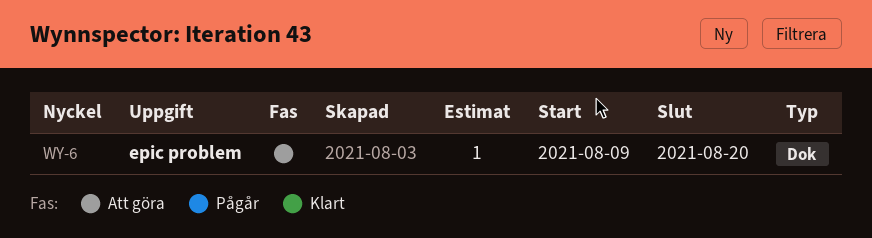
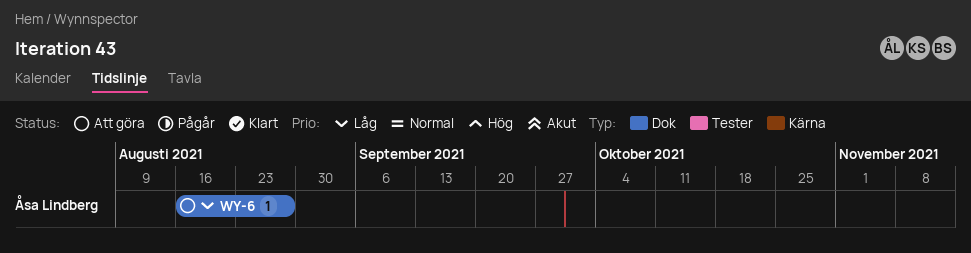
WY-6, start: Aug 9 -> Aug 16
WY-6, due: Aug 20 -> Aug 27

